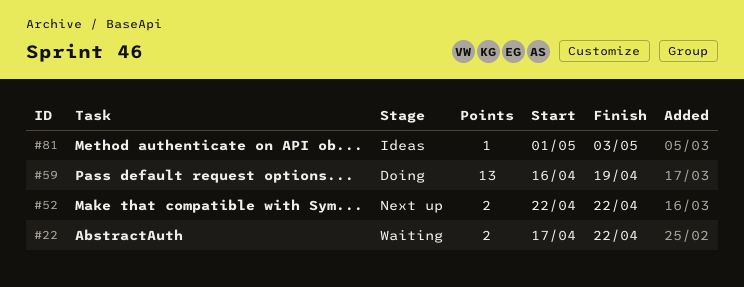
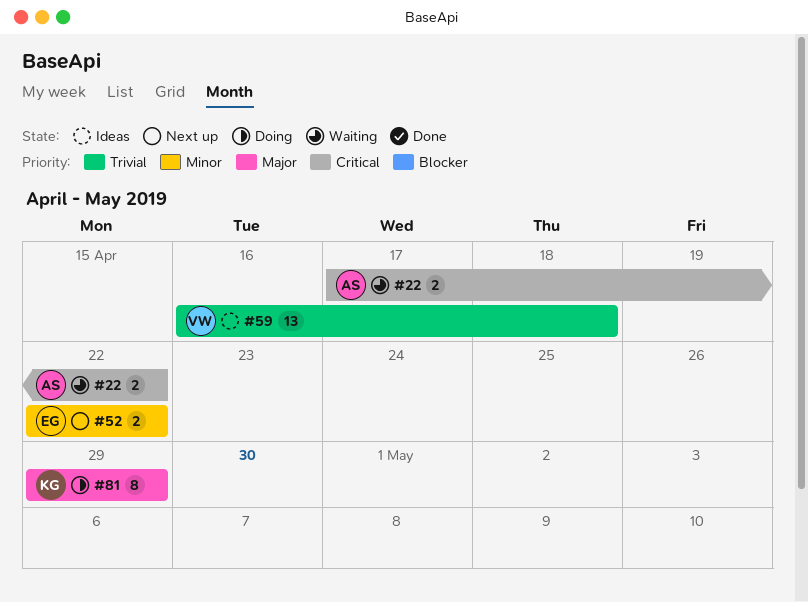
#59, status: Doing -> Ideas
#59, due: Apr 19 -> Apr 18
#81, status: Ideas -> Doing
#81, estimate: 1 -> 8
#81, start: May 1 -> Apr 29
#81, due: May 3 -> Apr 29

